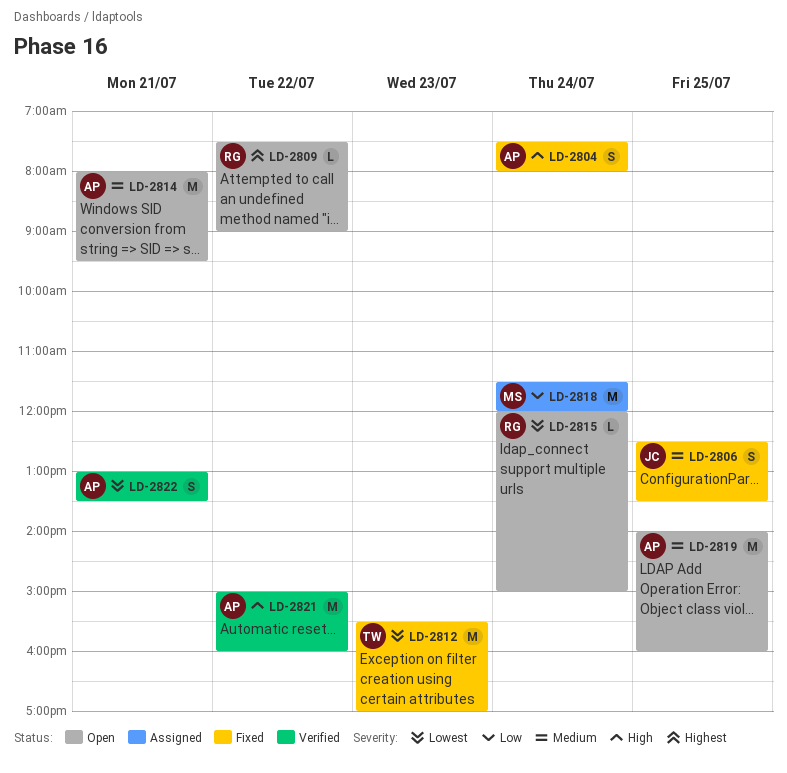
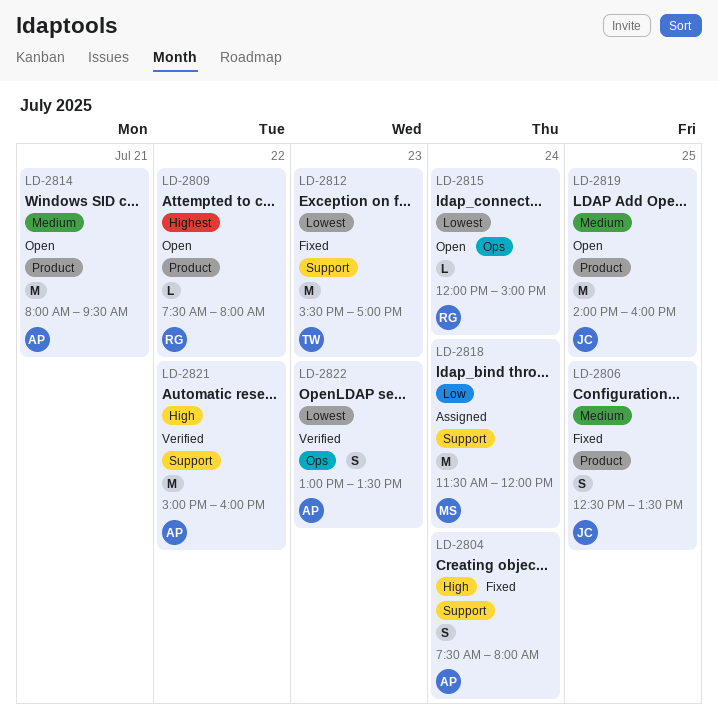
LD-2809, ends: 09:00 -> 08:00
LD-2819, owner: AP -> JC
LD-2822, day: Jul 21 -> Jul 23

